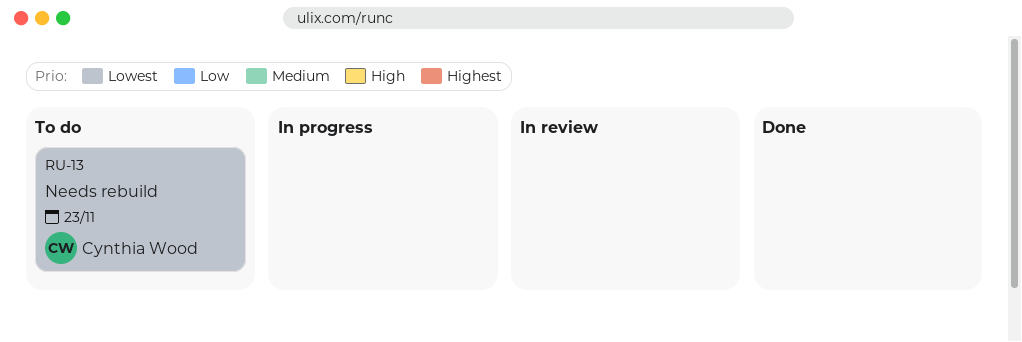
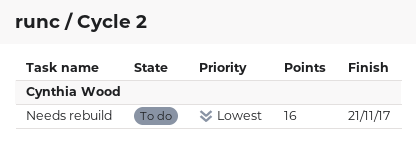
Needs rebuild, due: Nov 23 -> Nov 21

